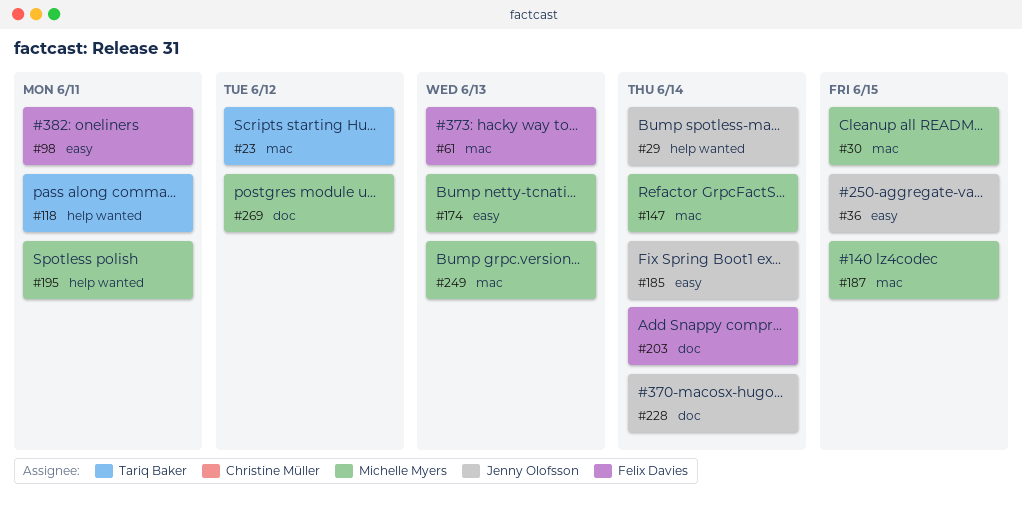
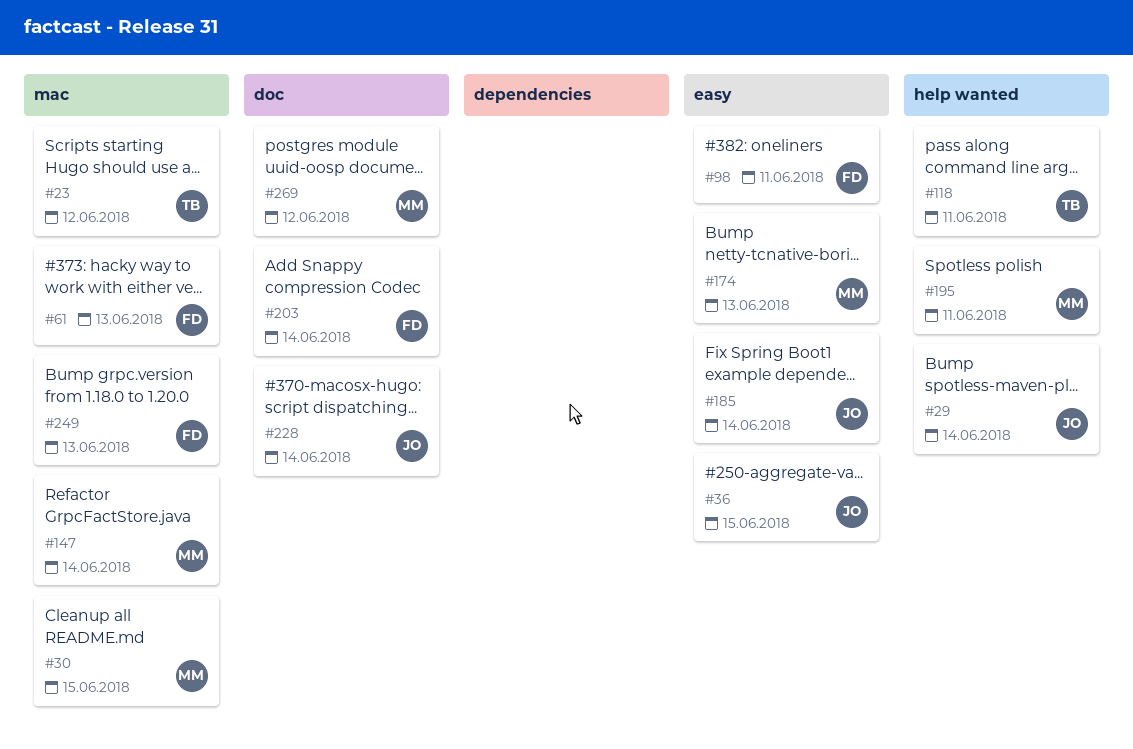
#187: present -> none
#249, owner: Michelle Myers -> Felix Davies

